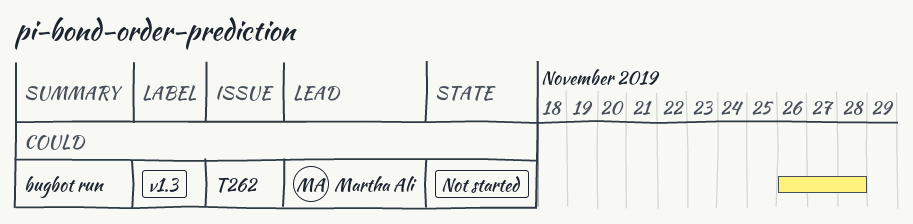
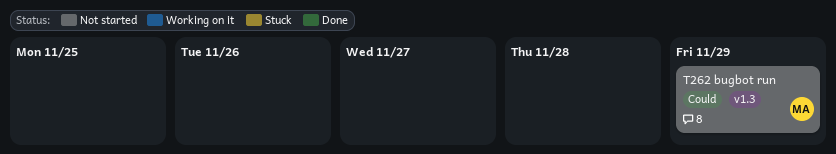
T262, due: Nov 28 -> Nov 29

